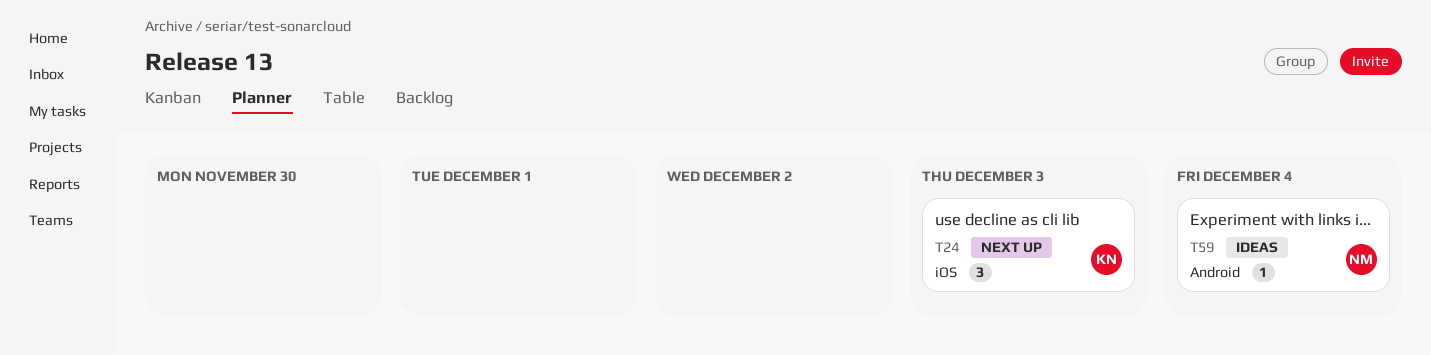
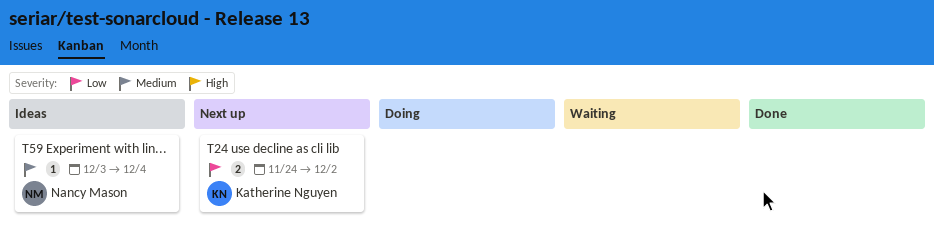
T24, estimate: 3 -> 2
T24, due: Dec 3 -> Dec 2

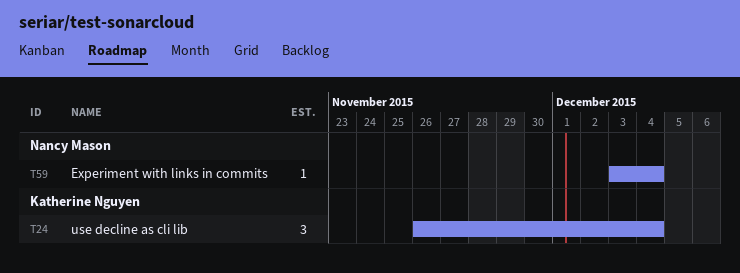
T24, estimate: 2 -> 3
T24, start: Nov 24 -> Nov 26
T24, due: Dec 2 -> Dec 4

